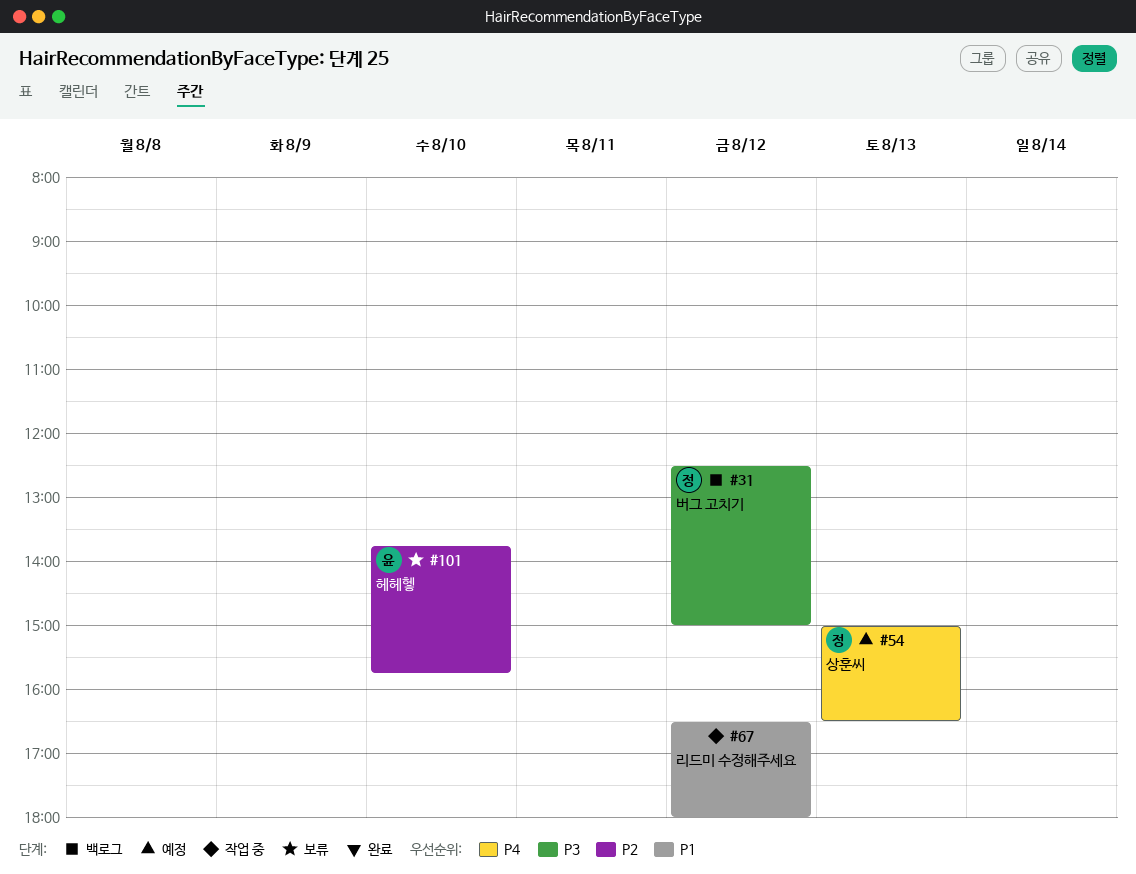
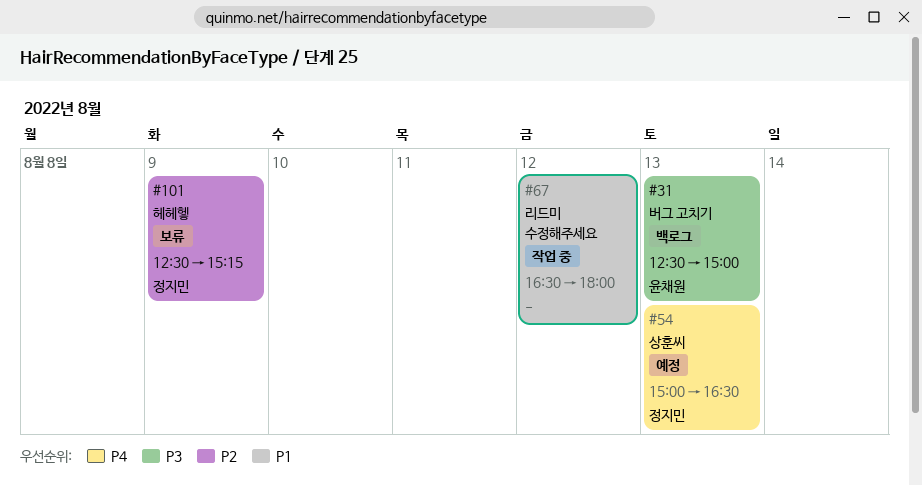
#31, owner: 정지민 -> 윤채원
#31, day: Aug 12 -> Aug 13
#101, owner: 윤채원 -> 정지민
#101, day: Aug 10 -> Aug 9
#101, begins: 13:45 -> 12:30
#101, ends: 15:45 -> 15:15

